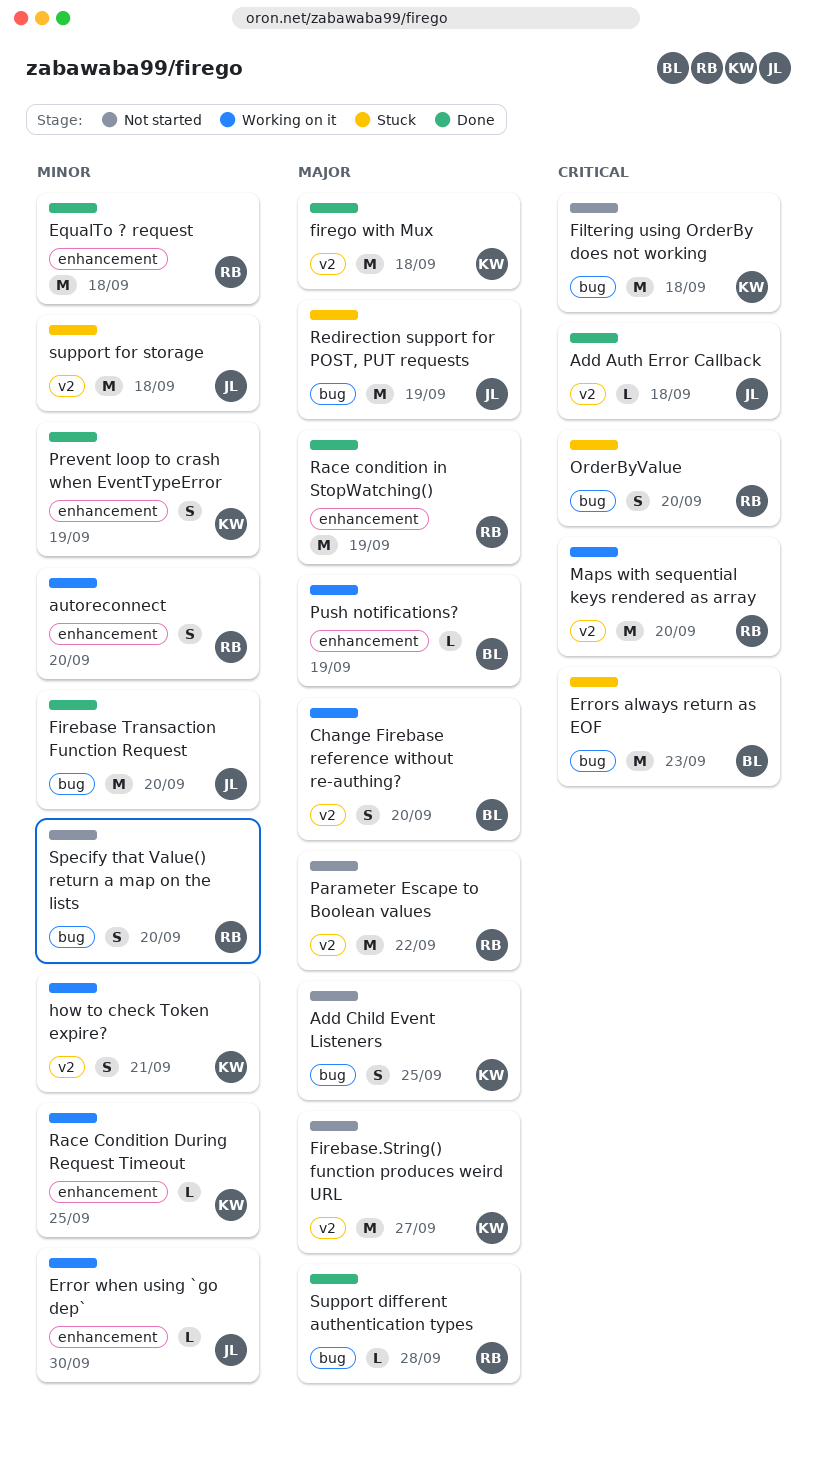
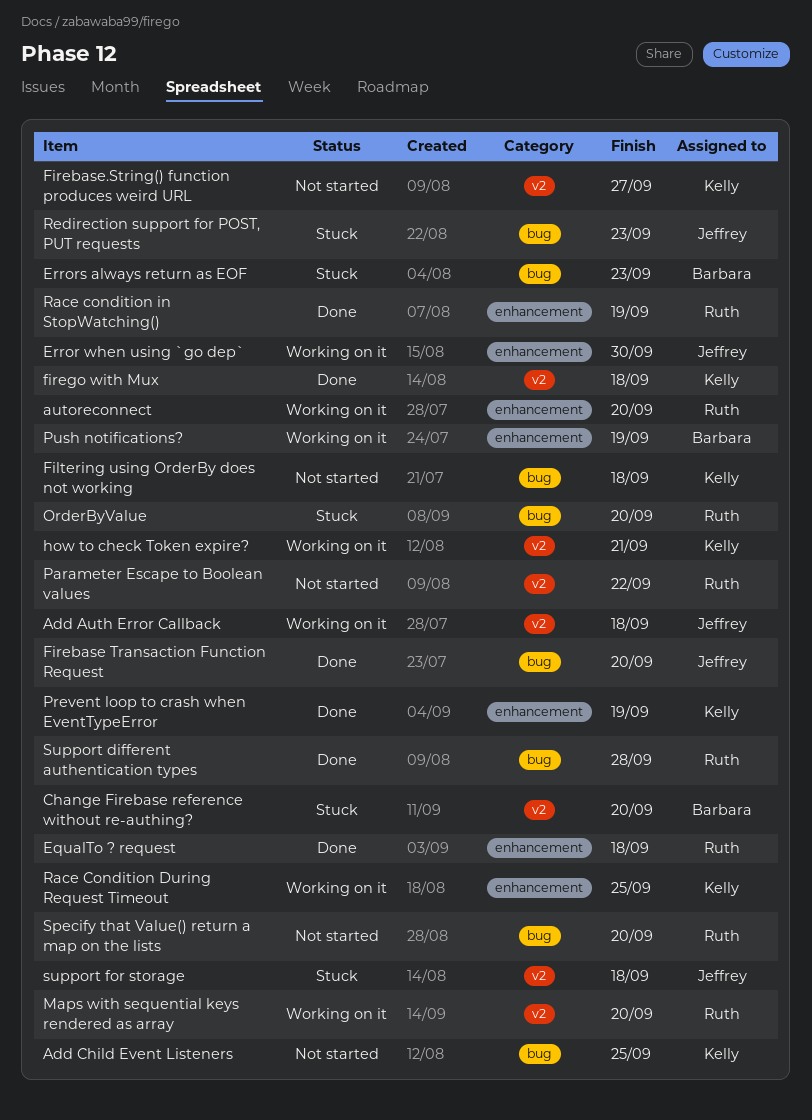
Add Auth Error Callback, status: Done -> Working on it
Change Firebase reference without re-authing?, status: Working on it -> Stuck
Redirection support for POST, PUT requests, due: Sep 19 -> Sep 23

